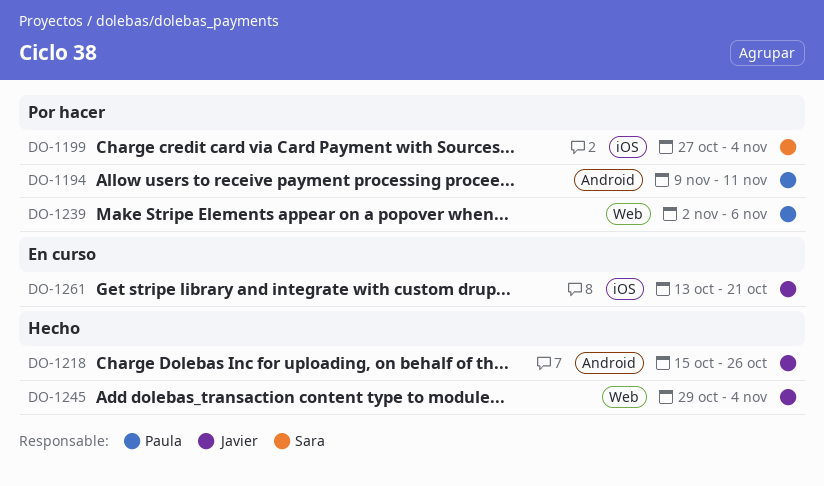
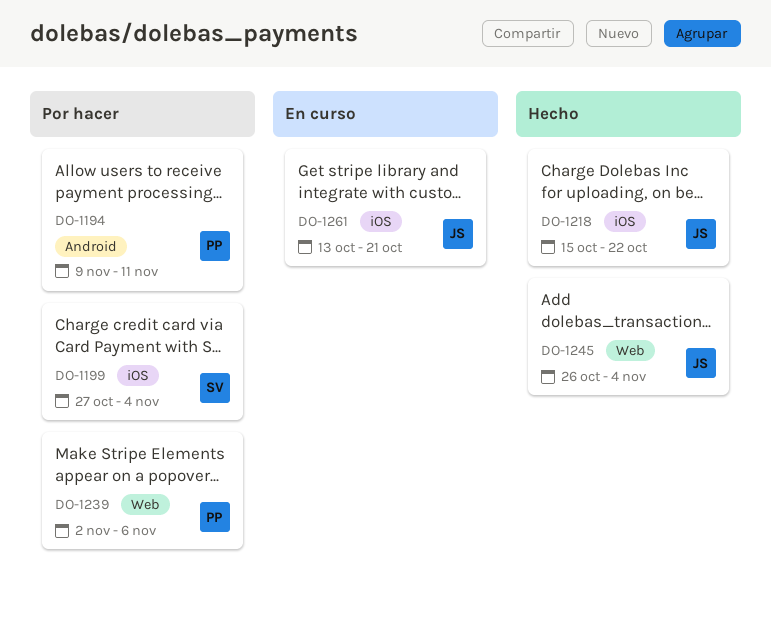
DO-1218, label: Android -> iOS
DO-1218, due: Oct 26 -> Oct 22
DO-1245, start: Oct 29 -> Oct 26

